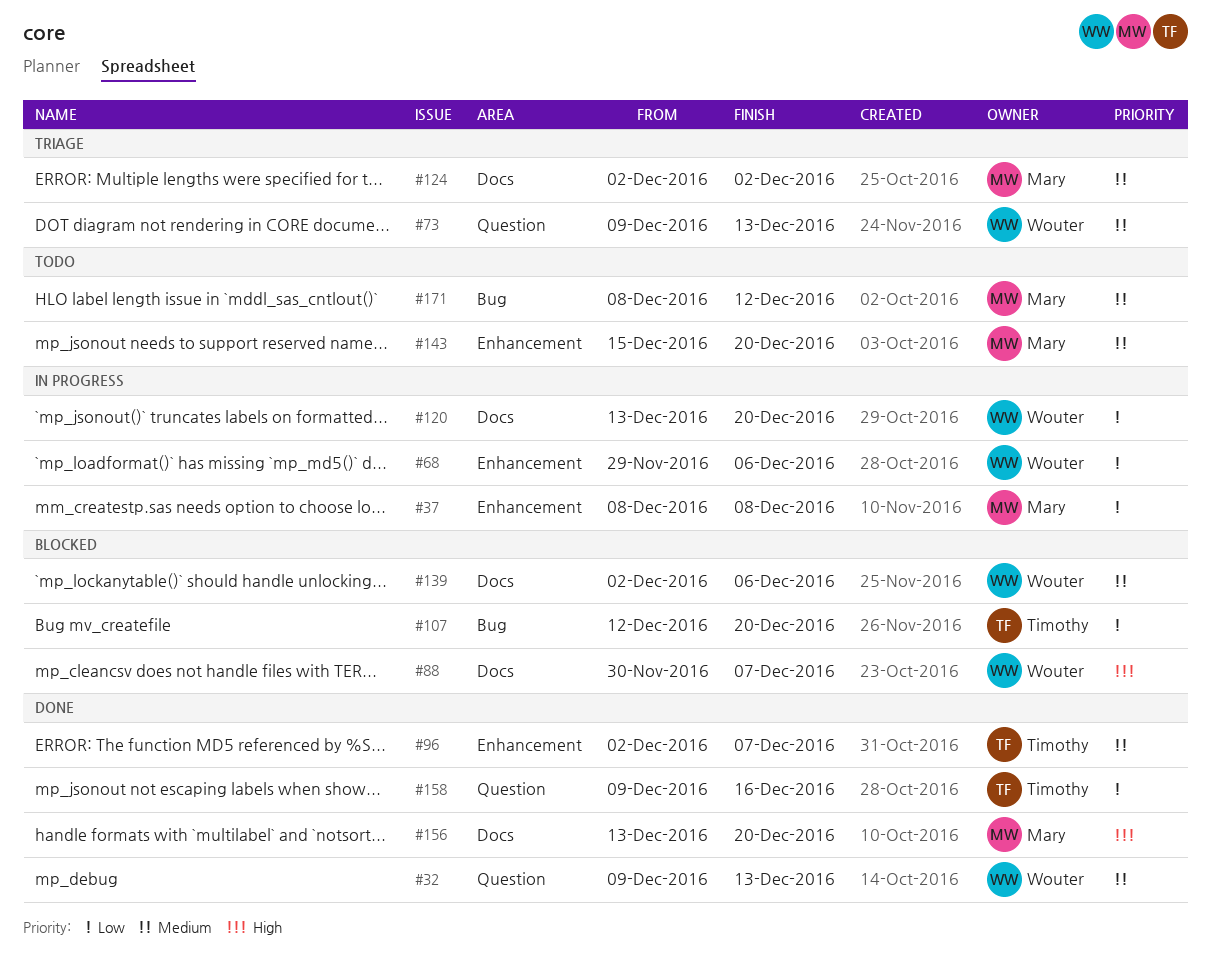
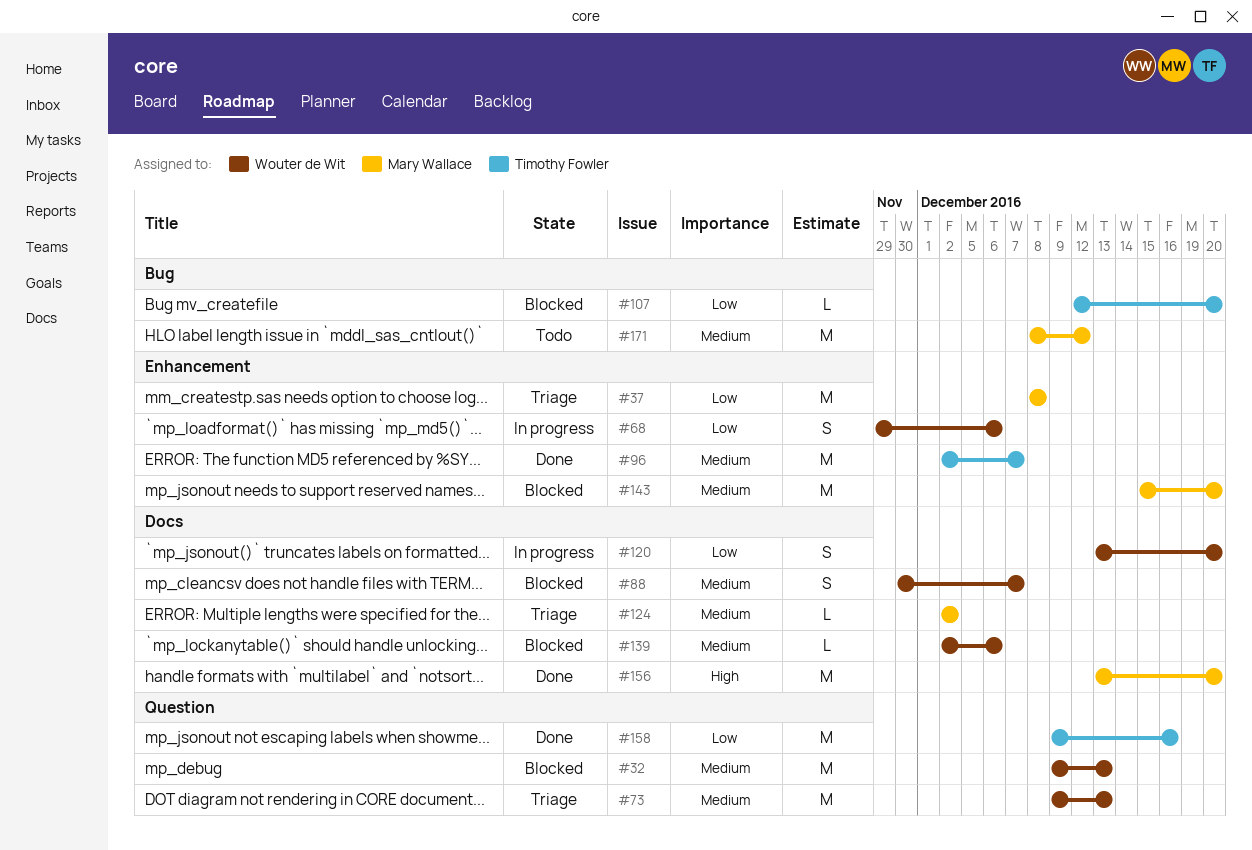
#32, status: Done -> Blocked
#37, status: In progress -> Triage
#88, priority: High -> Medium
#143, status: Todo -> Blocked

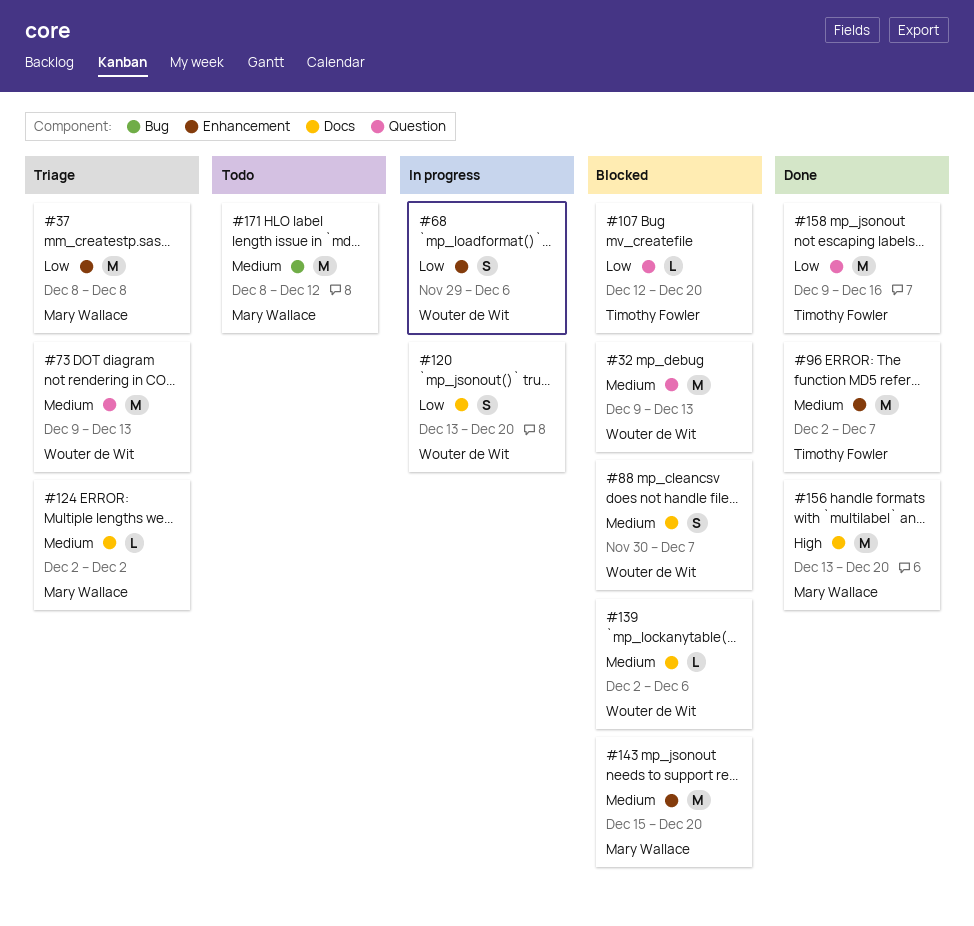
#107, label: Bug -> Question

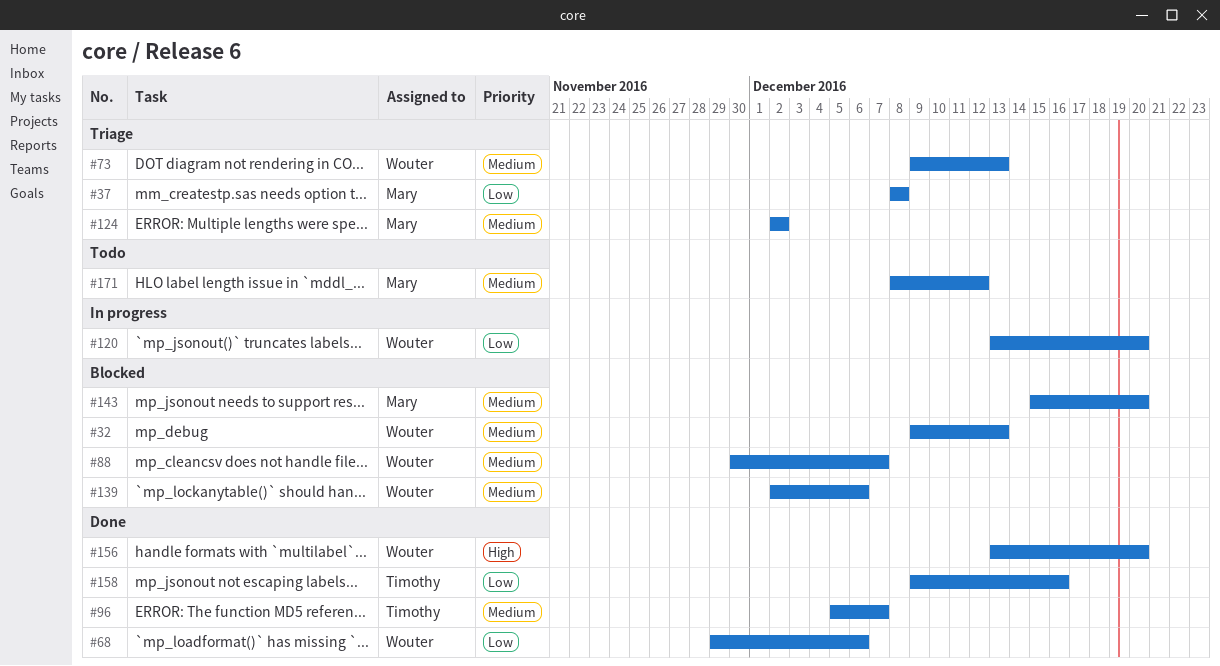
#68, status: In progress -> Done
#96, start: Dec 2 -> Dec 5
#107: present -> none
#156, owner: Mary Wallace -> Wouter de Wit

